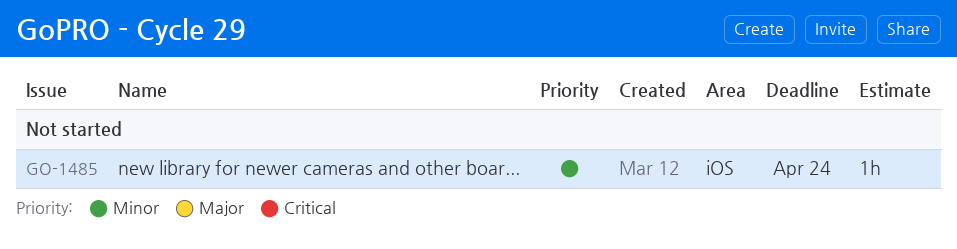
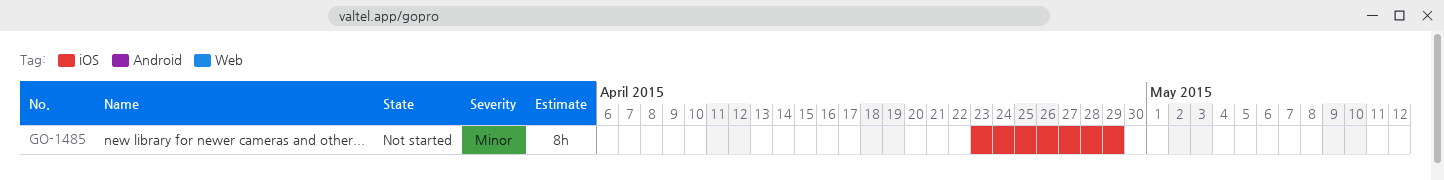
GO-1485, estimate: 1h -> 8h
GO-1485, due: Apr 24 -> Apr 29

